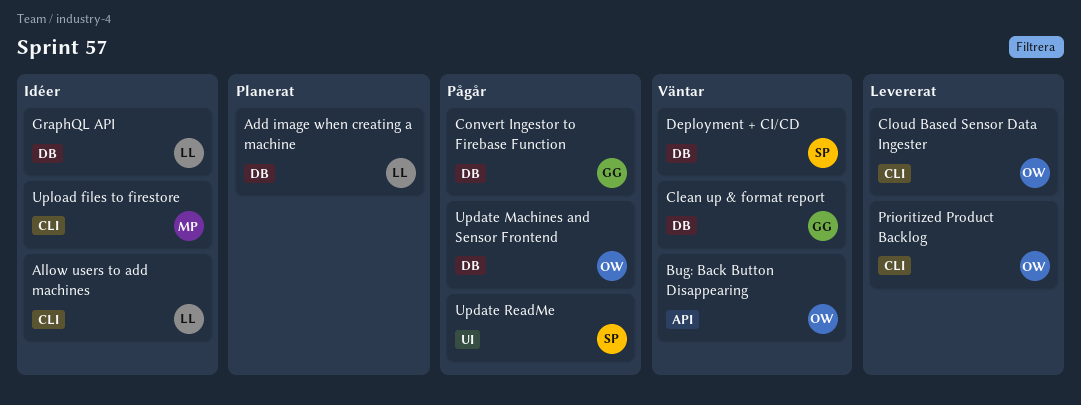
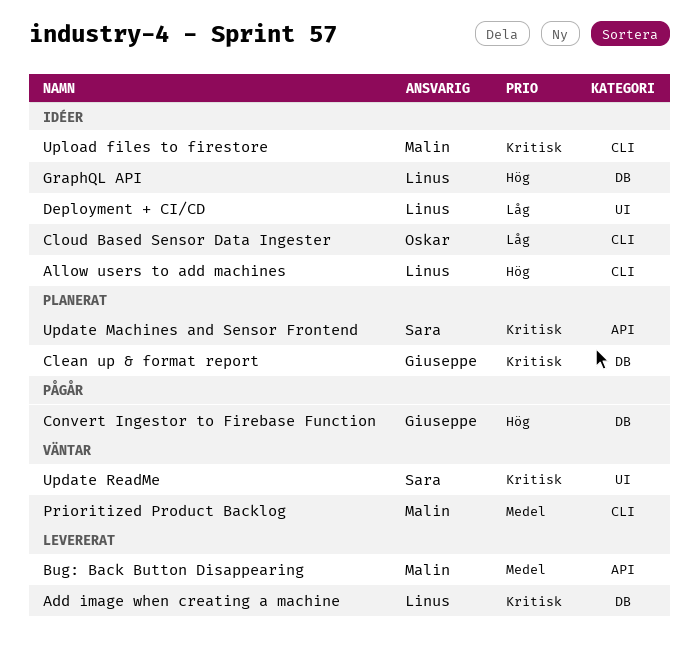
Add image when creating a machine, status: Planerat -> Levererat
Bug: Back Button Disappearing, status: Väntar -> Levererat
Bug: Back Button Disappearing, owner: Oskar -> Malin
Clean up & format report, status: Väntar -> Planerat
Cloud Based Sensor Data Ingester, status: Levererat -> Idéer
Deployment + CI/CD, status: Väntar -> Idéer
Deployment + CI/CD, owner: Sara -> Linus
Deployment + CI/CD, label: DB -> UI
Prioritized Product Backlog, status: Levererat -> Väntar
Prioritized Product Backlog, owner: Oskar -> Malin
Update Machines and Sensor Frontend, status: Pågår -> Planerat
Update Machines and Sensor Frontend, owner: Oskar -> Sara
Update Machines and Sensor Frontend, label: DB -> API
Update ReadMe, status: Pågår -> Väntar

